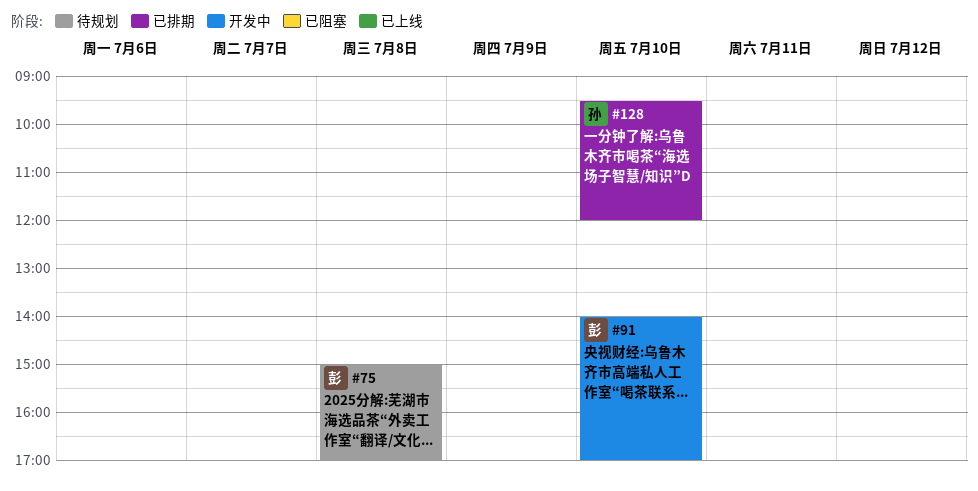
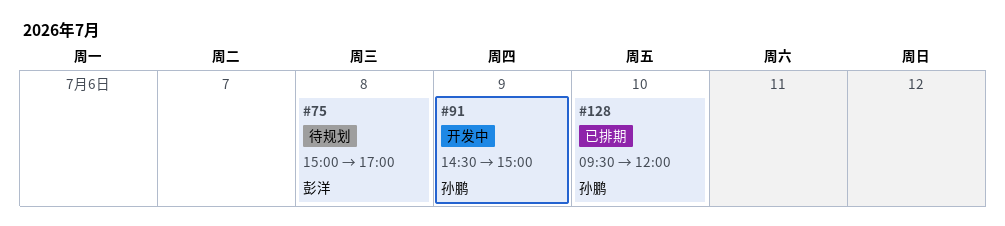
#91, owner: 彭洋 -> 孙鹏
#91, day: Jul 10 -> Jul 9
#91, begins: 14:00 -> 14:30
#91, ends: 17:00 -> 15:00

